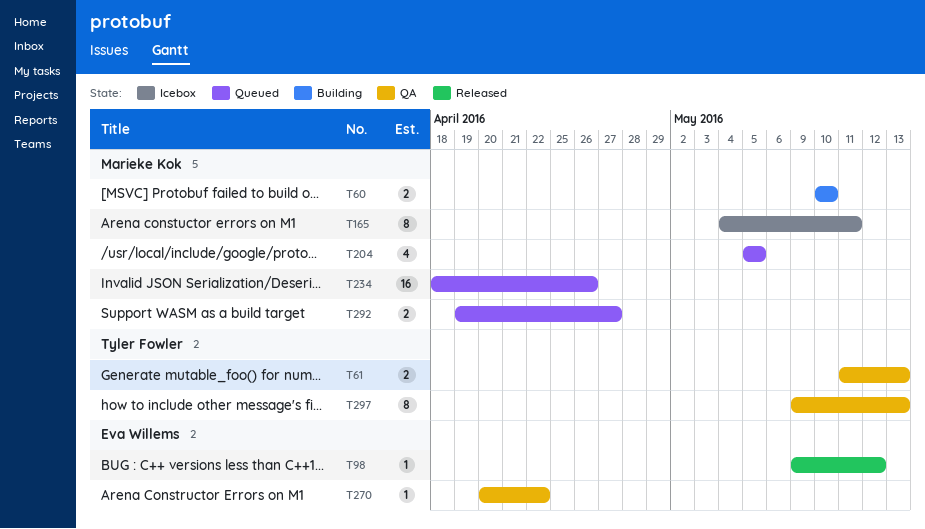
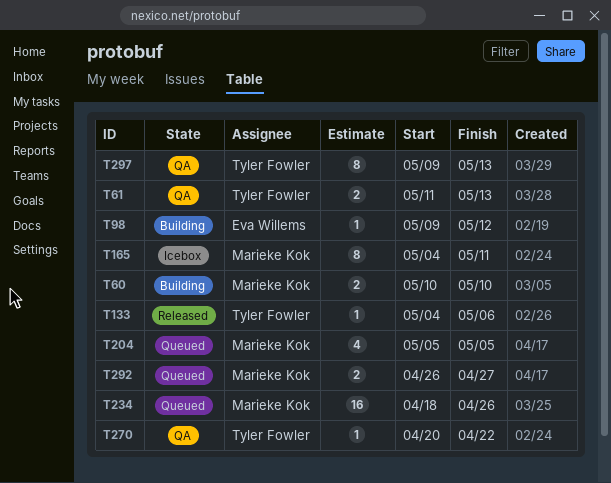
T98, status: Released -> Building
T133: none -> present
T270, owner: Eva Willems -> Tyler Fowler
T292, start: Apr 19 -> Apr 26

